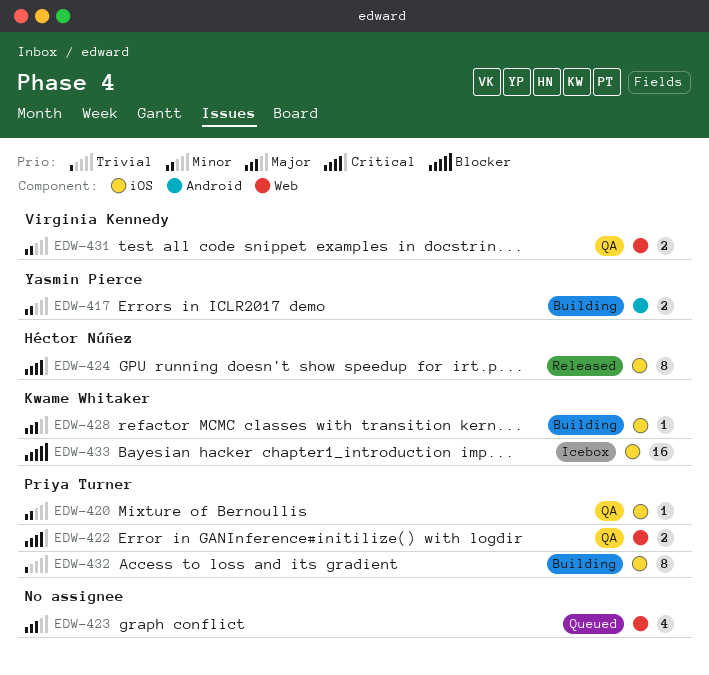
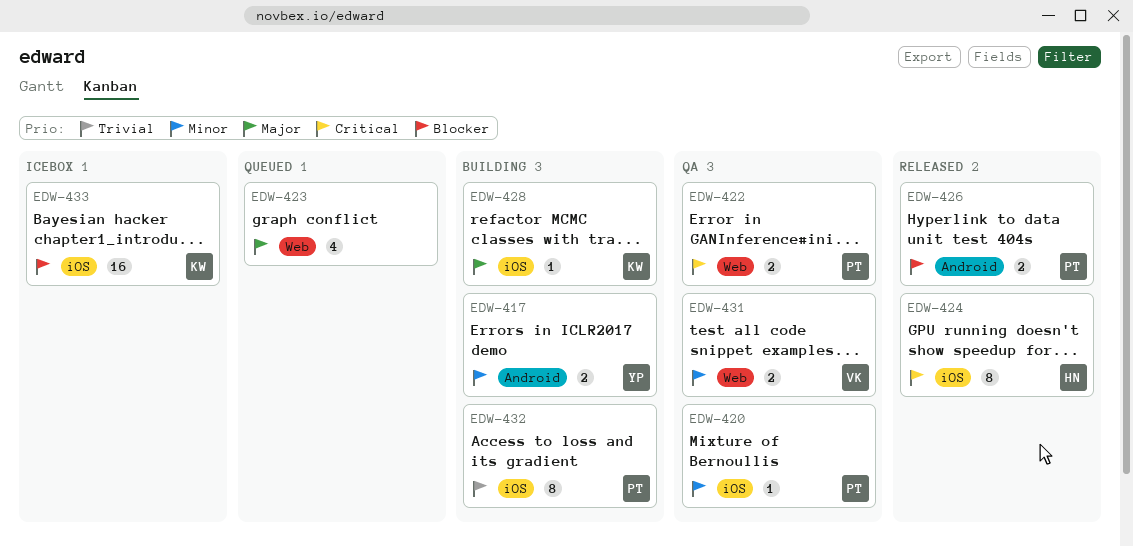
EDW-426: none -> present

